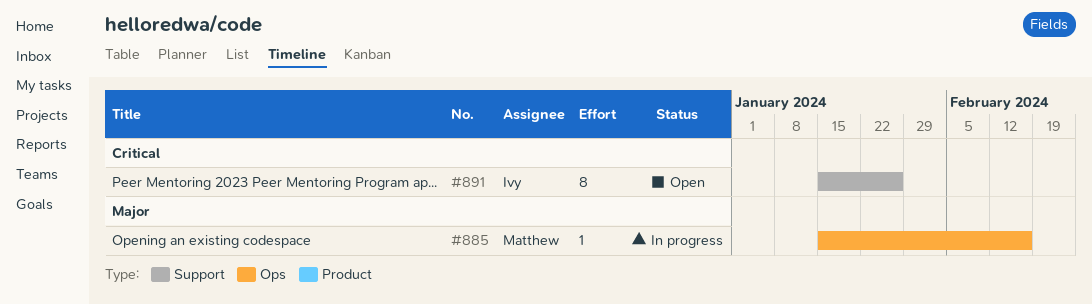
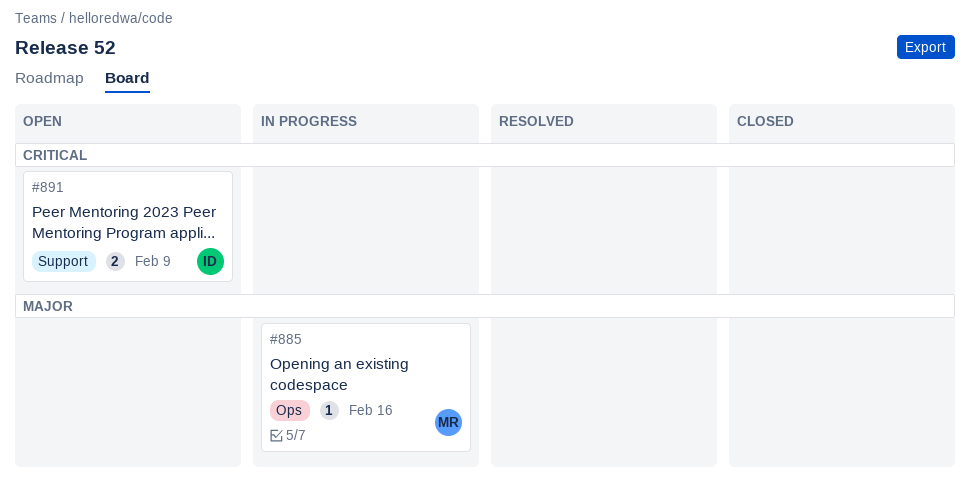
#891, estimate: 8 -> 2
#891, due: Jan 26 -> Feb 9

